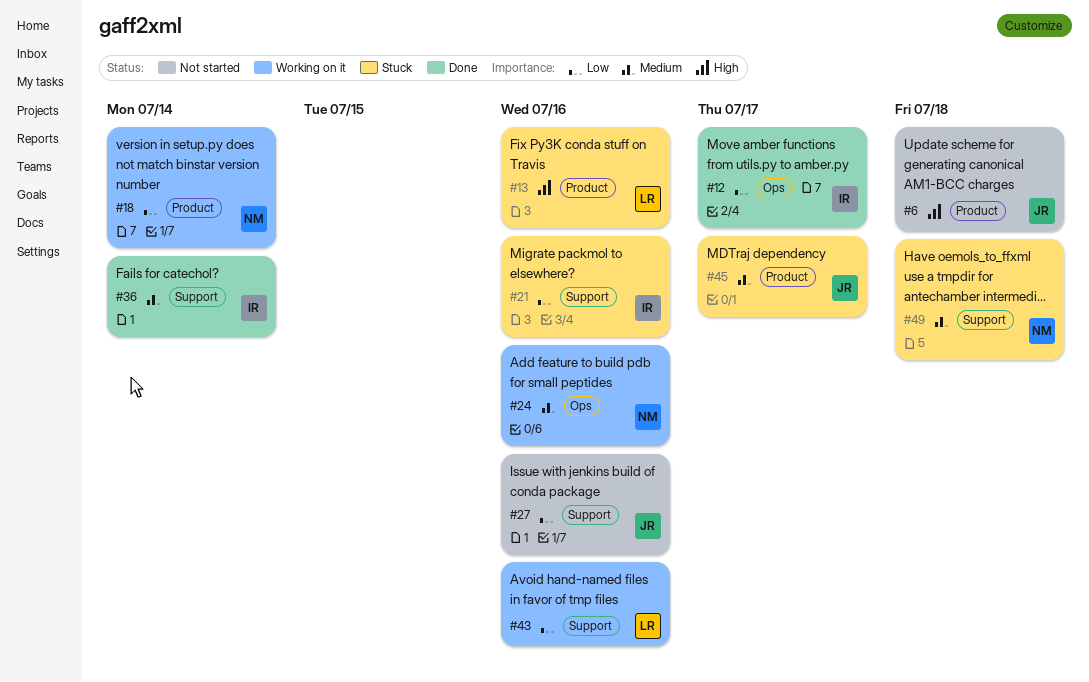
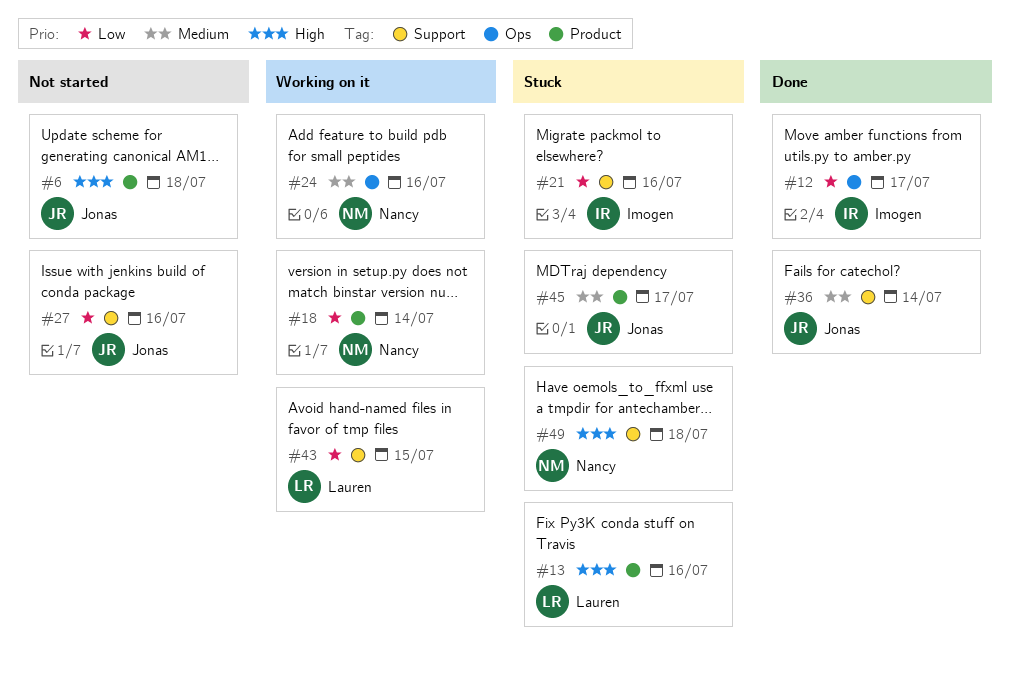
#36, owner: Imogen -> Jonas
#43, due: Jul 16 -> Jul 15
#49, priority: Medium -> High

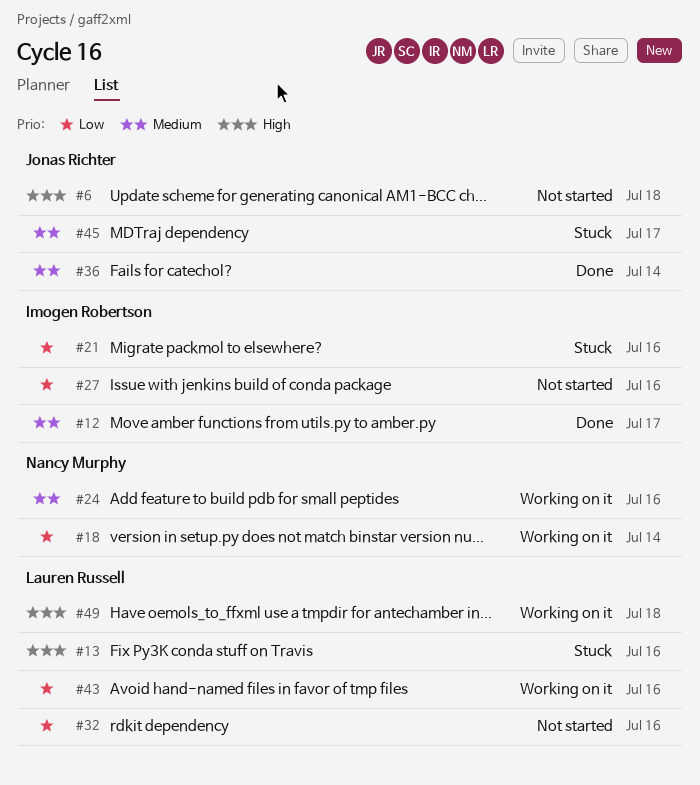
#12, priority: Low -> Medium
#27, owner: Jonas Richter -> Imogen Robertson
#32: none -> present
#43, due: Jul 15 -> Jul 16
#49, status: Stuck -> Working on it
#49, owner: Nancy Murphy -> Lauren Russell

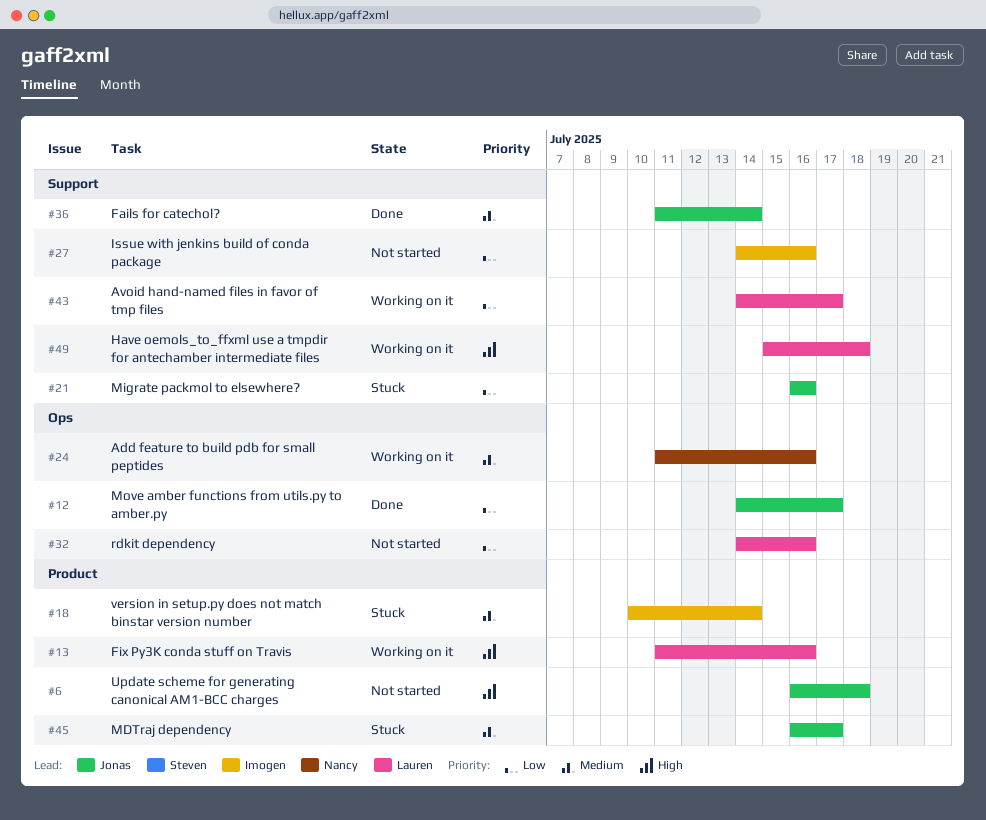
#12, owner: Imogen Robertson -> Jonas Richter
#12, priority: Medium -> Low
#13, status: Stuck -> Working on it
#18, status: Working on it -> Stuck
#18, owner: Nancy Murphy -> Imogen Robertson
#18, priority: Low -> Medium
#21, owner: Imogen Robertson -> Jonas Richter
#43, due: Jul 16 -> Jul 17

